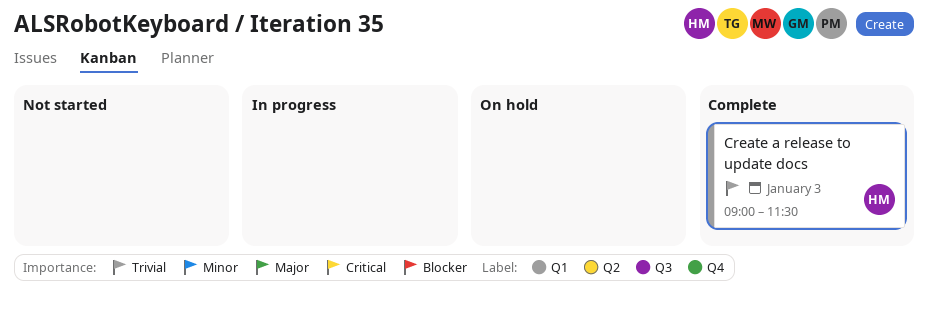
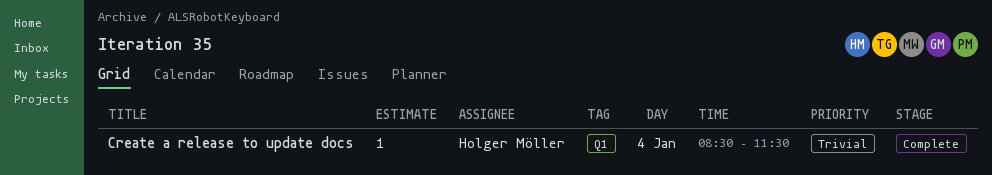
Create a release to update docs, day: Jan 3 -> Jan 4
Create a release to update docs, begins: 09:00 -> 08:30

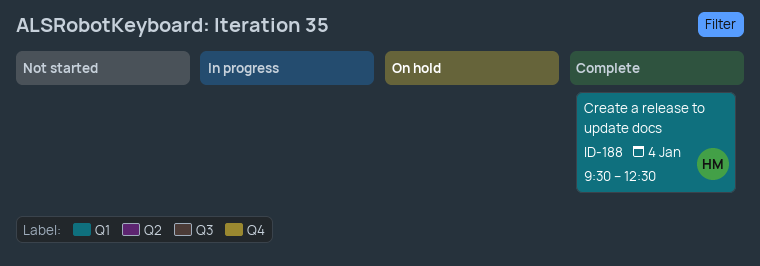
Create a release to update docs, begins: 08:30 -> 09:30
Create a release to update docs, ends: 11:30 -> 12:30

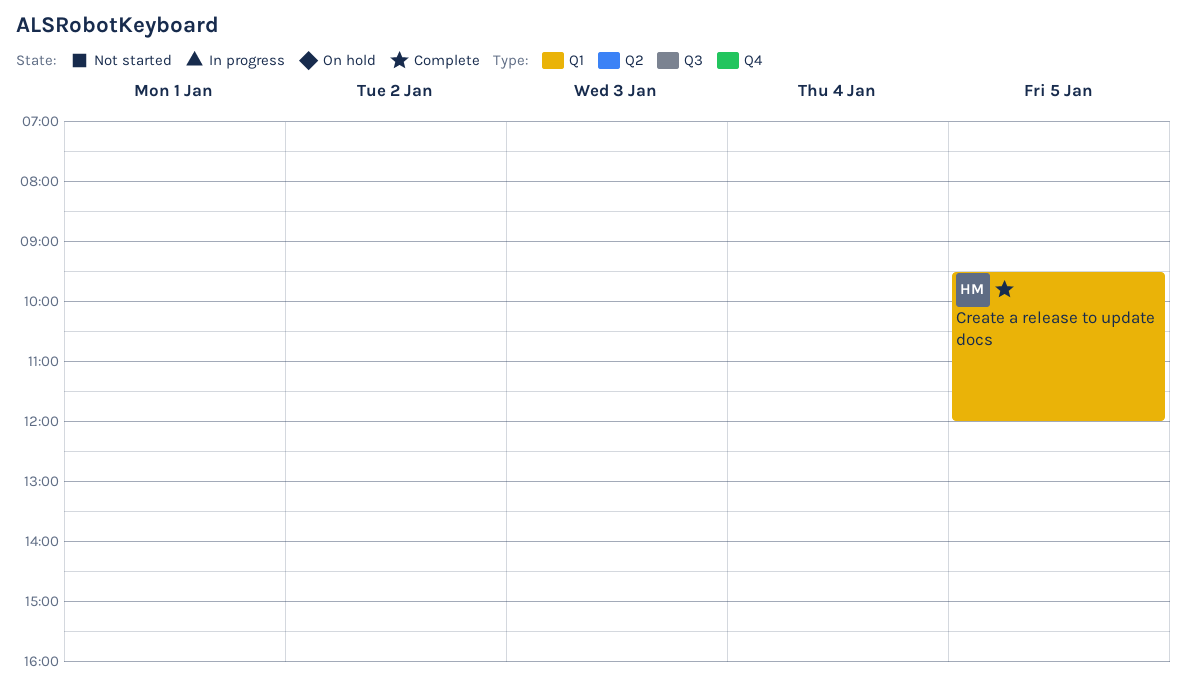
Create a release to update docs, day: Jan 4 -> Jan 5
Create a release to update docs, ends: 12:30 -> 12:00

